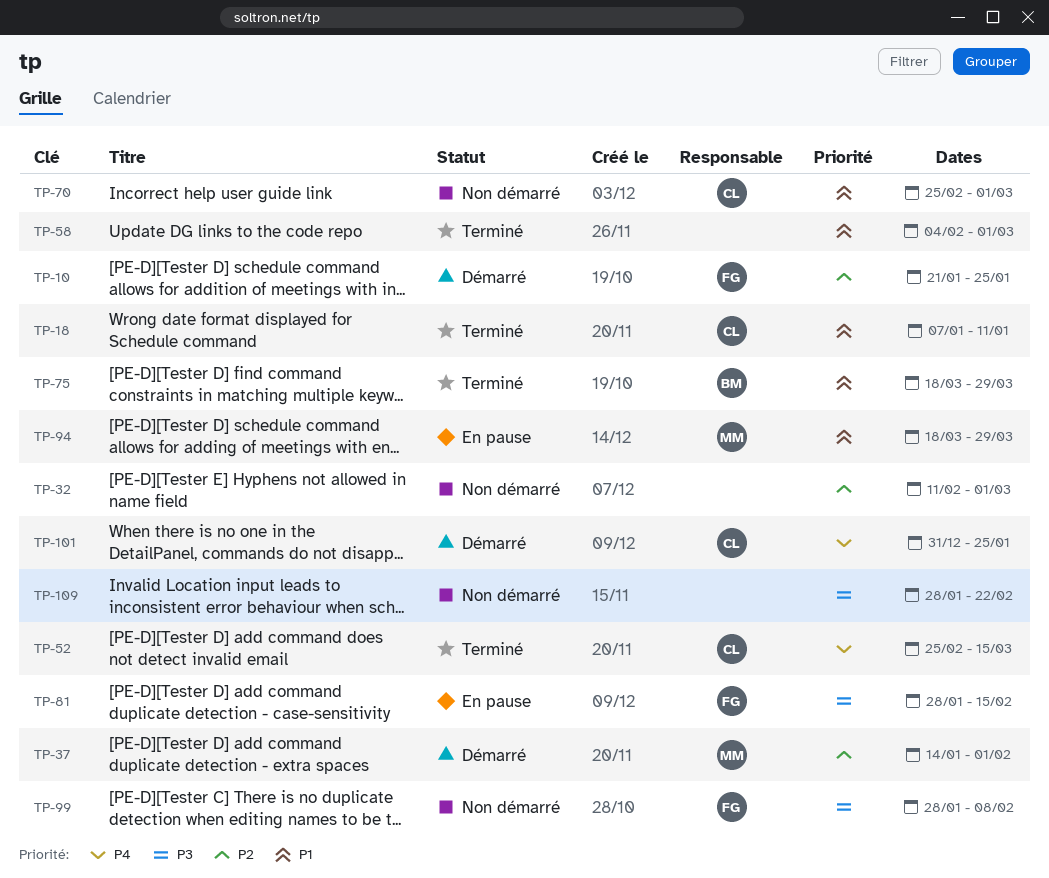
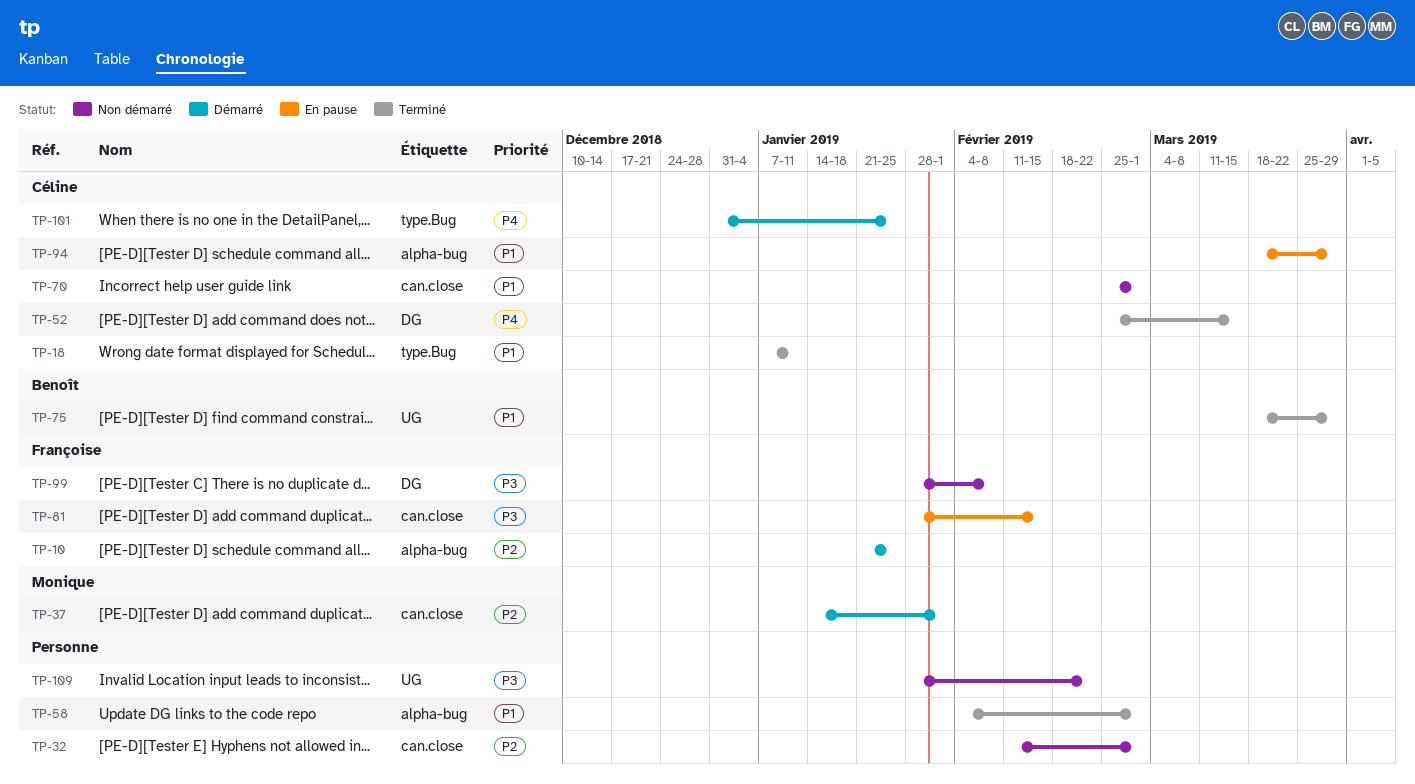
TP-94, owner: Monique -> Céline

